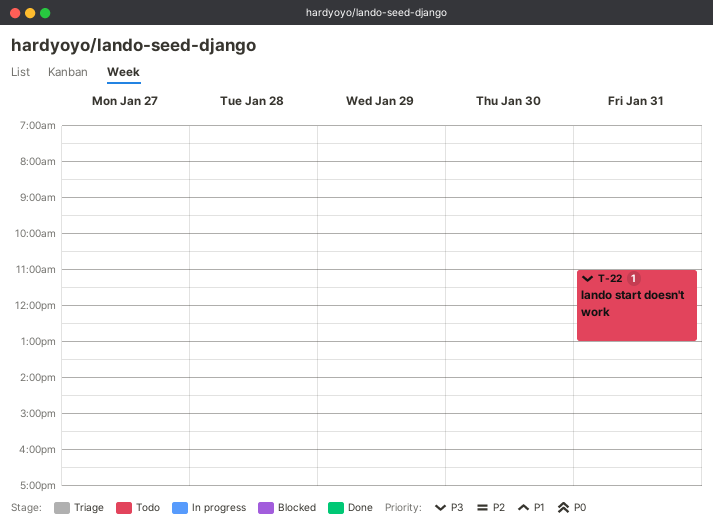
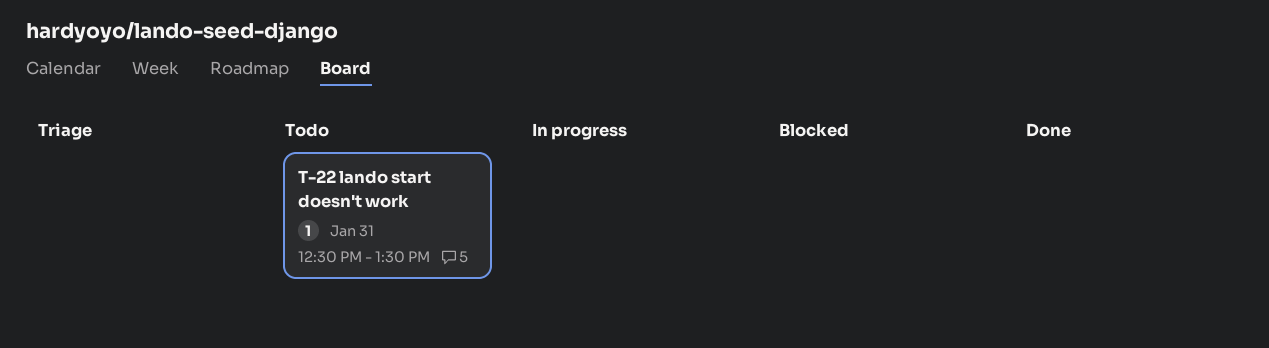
T-22, begins: 11:00 -> 12:30
T-22, ends: 13:00 -> 13:30

